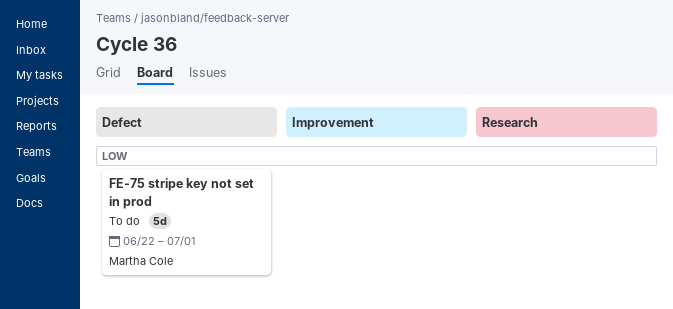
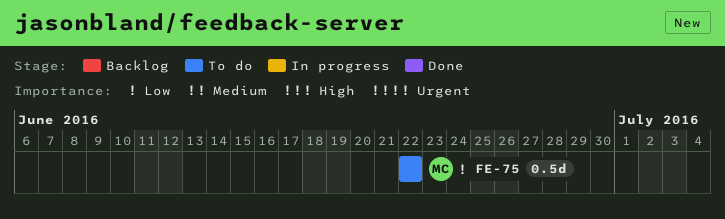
FE-75, estimate: 5d -> 0.5d
FE-75, due: Jul 1 -> Jun 22

